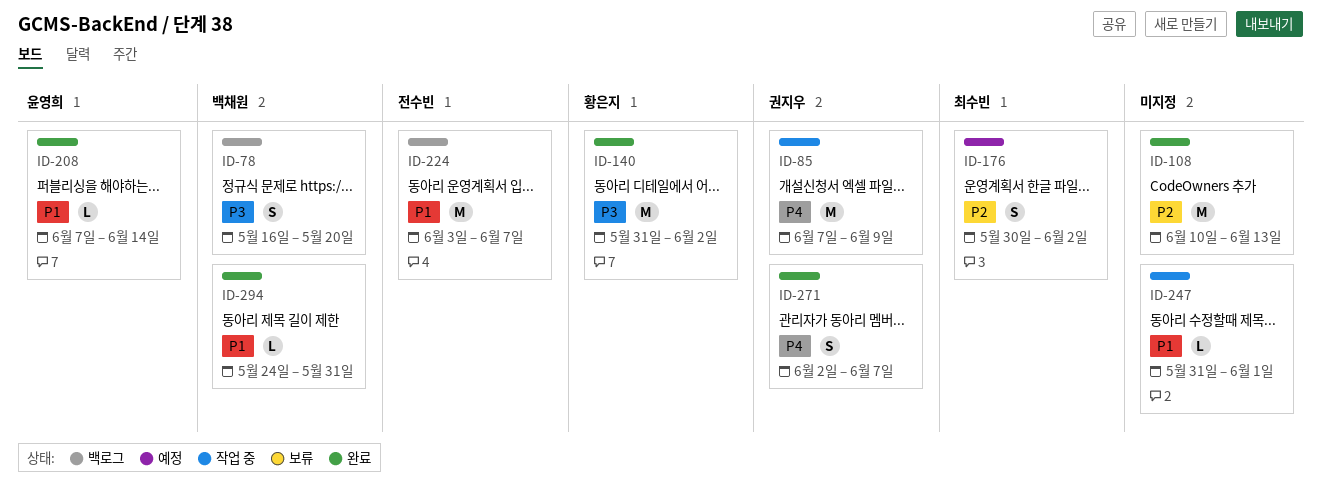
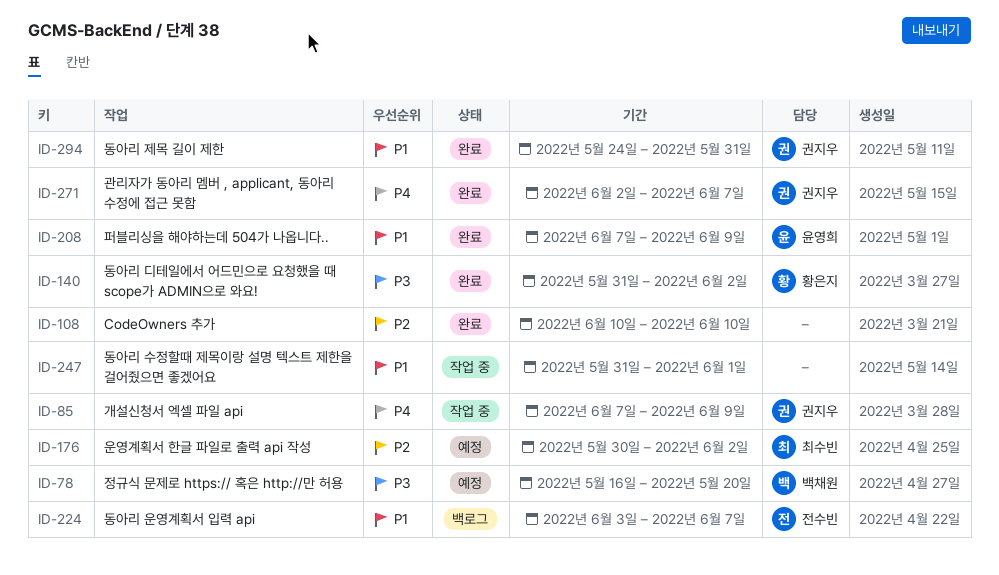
ID-78, status: 백로그 -> 예정
ID-108, due: Jun 13 -> Jun 10
ID-208, due: Jun 14 -> Jun 9
ID-294, owner: 백채원 -> 권지우

